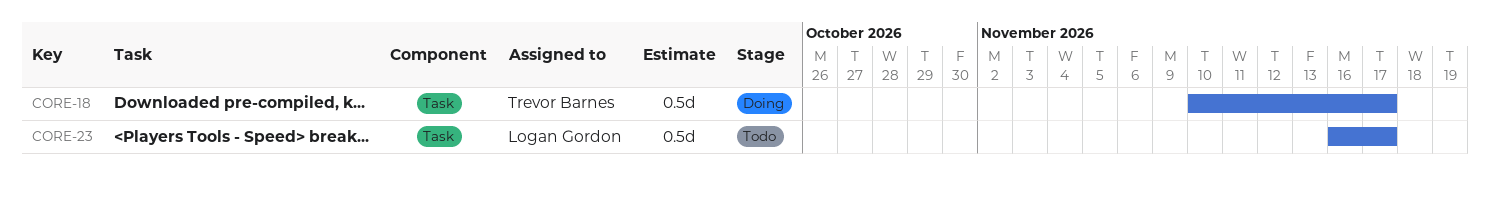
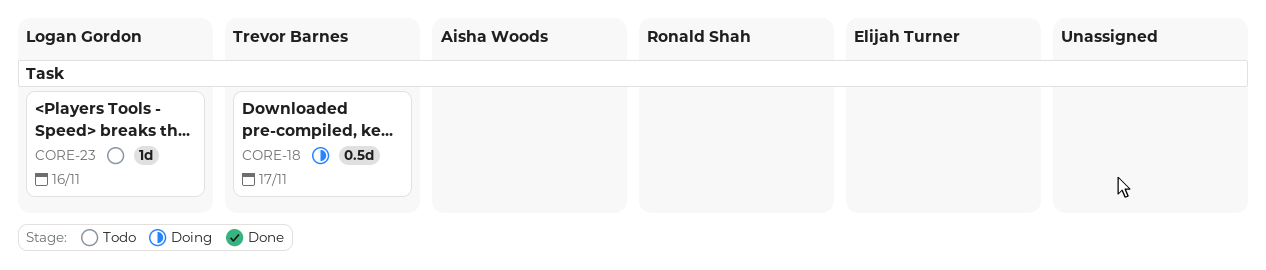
CORE-23, estimate: 0.5d -> 1d
CORE-23, due: Nov 17 -> Nov 16

